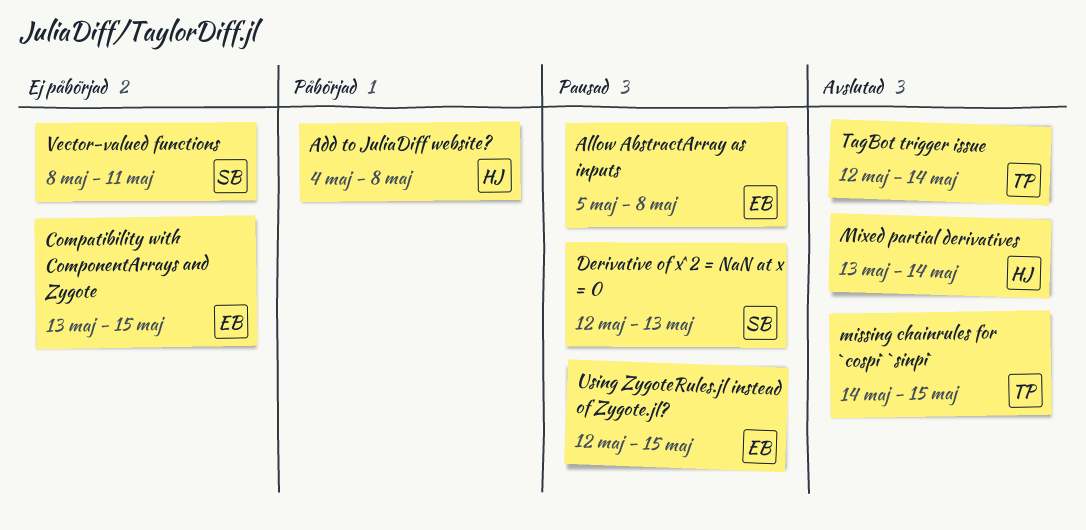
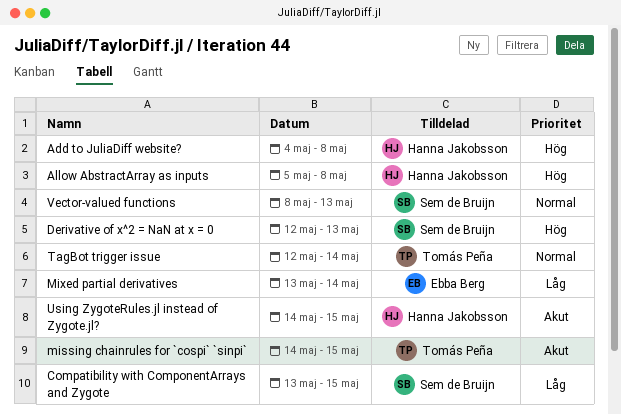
Allow AbstractArray as inputs, owner: Ebba Berg -> Hanna Jakobsson
Compatibility with ComponentArrays and Zygote, owner: Ebba Berg -> Sem de Bruijn
Mixed partial derivatives, owner: Hanna Jakobsson -> Ebba Berg
Using ZygoteRules.jl instead of Zygote.jl?, owner: Ebba Berg -> Hanna Jakobsson
Using ZygoteRules.jl instead of Zygote.jl?, start: May 12 -> May 14
Vector-valued functions, due: May 11 -> May 13

